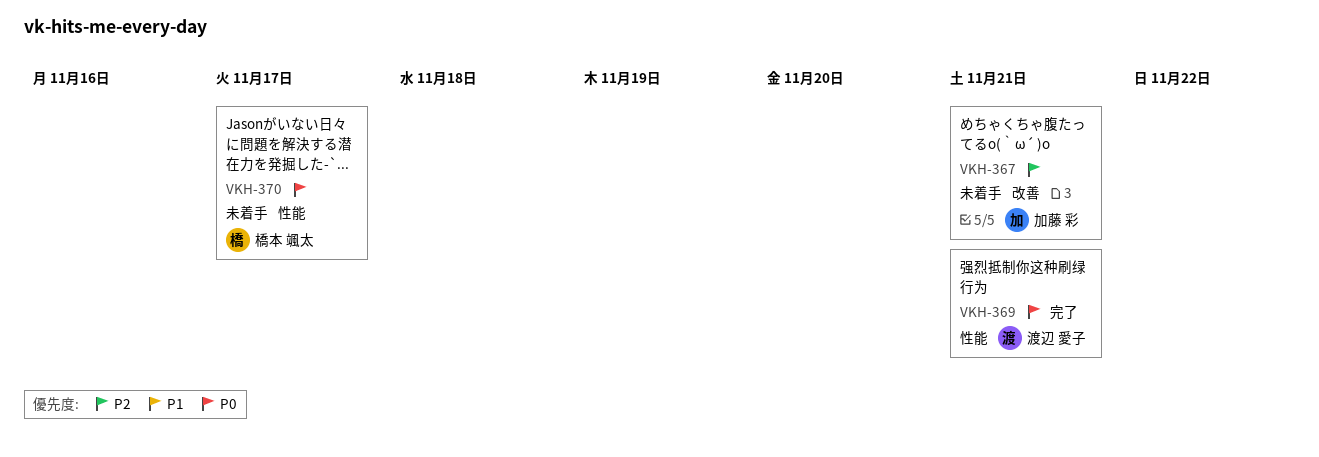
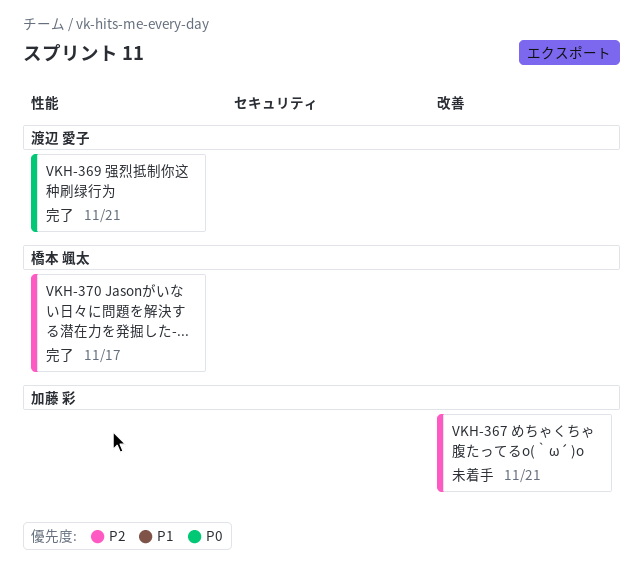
VKH-370, status: 未着手 -> 完了
VKH-370, priority: P0 -> P2

